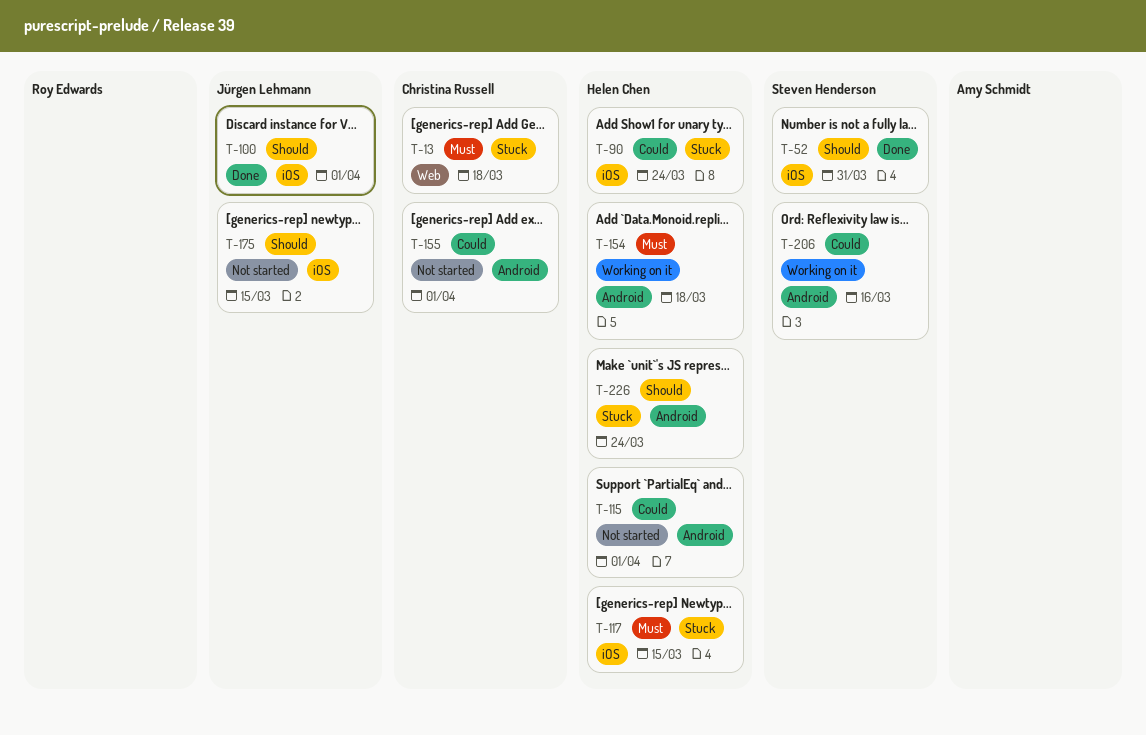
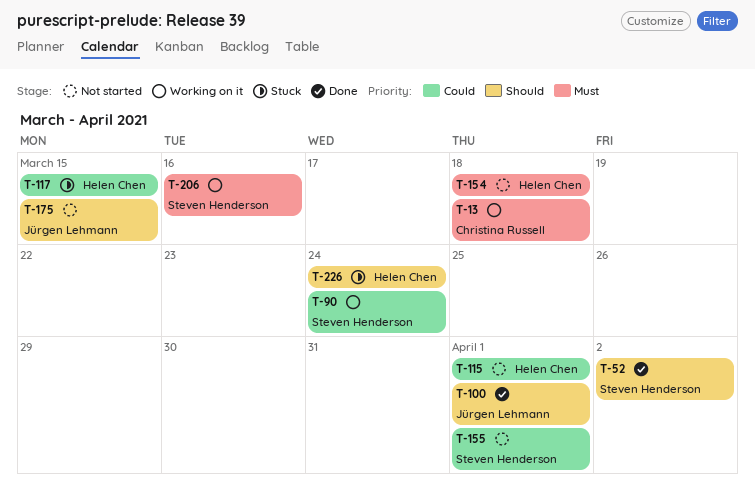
T-13, status: Stuck -> Working on it
T-52, due: Mar 31 -> Apr 2
T-90, status: Stuck -> Working on it
T-90, owner: Helen Chen -> Steven Henderson
T-117, priority: Must -> Could
T-154, status: Working on it -> Not started
T-155, owner: Christina Russell -> Steven Henderson
T-206, priority: Could -> Must

